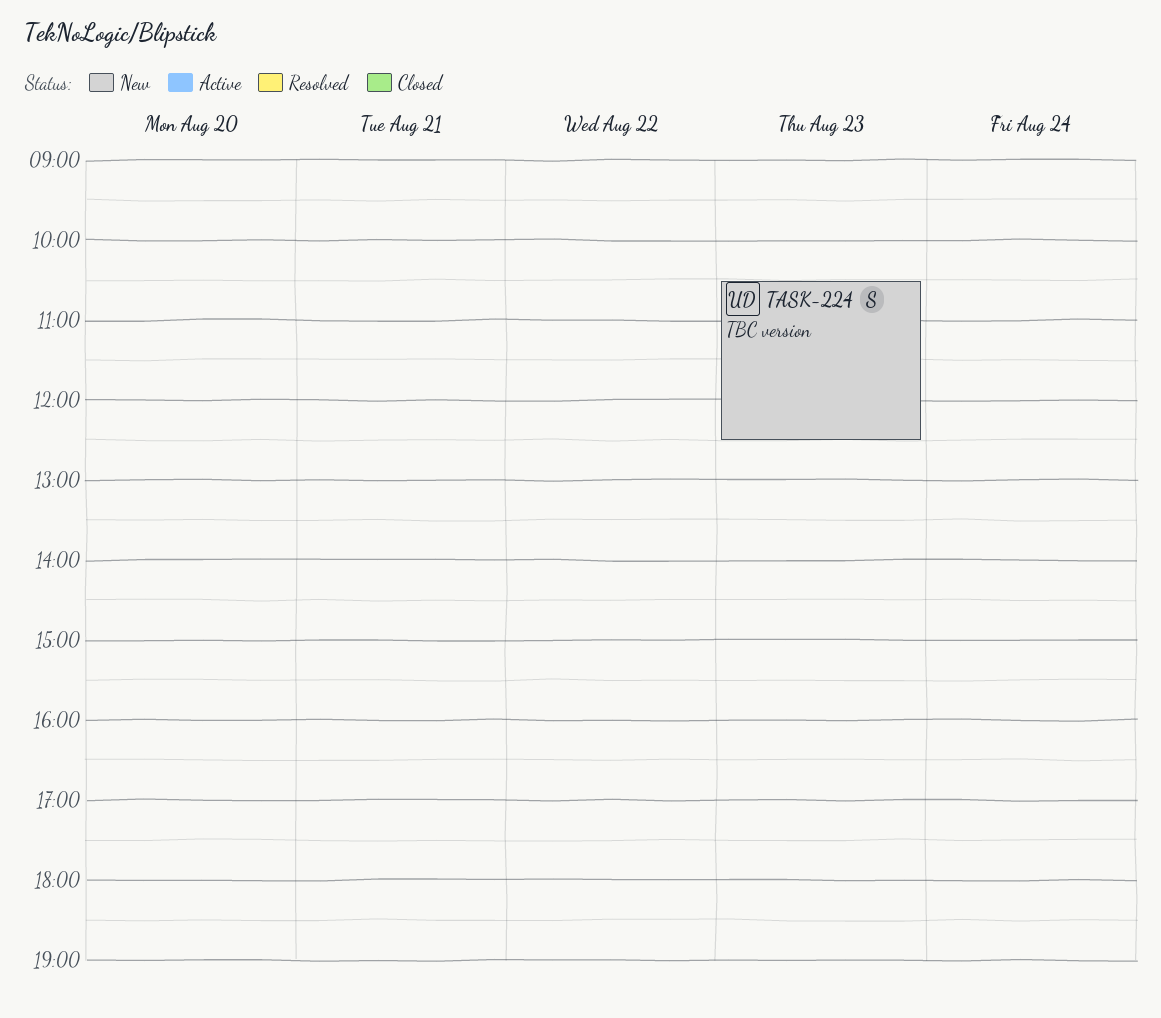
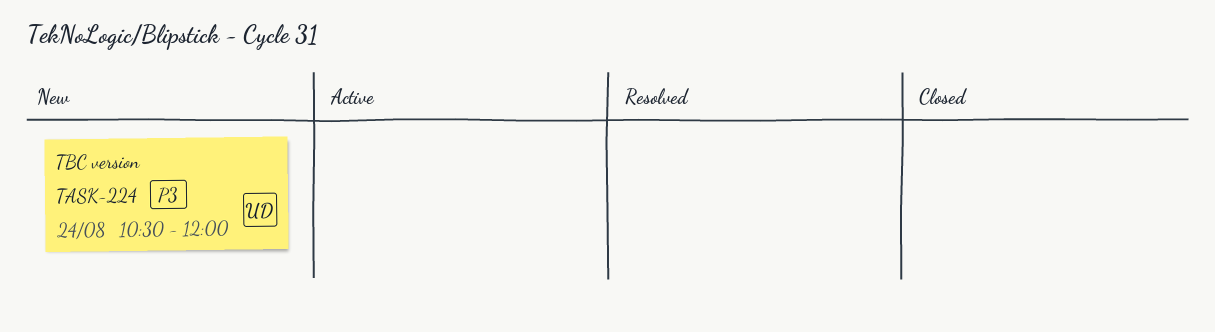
TASK-224, day: Aug 23 -> Aug 24
TASK-224, ends: 12:30 -> 12:00

